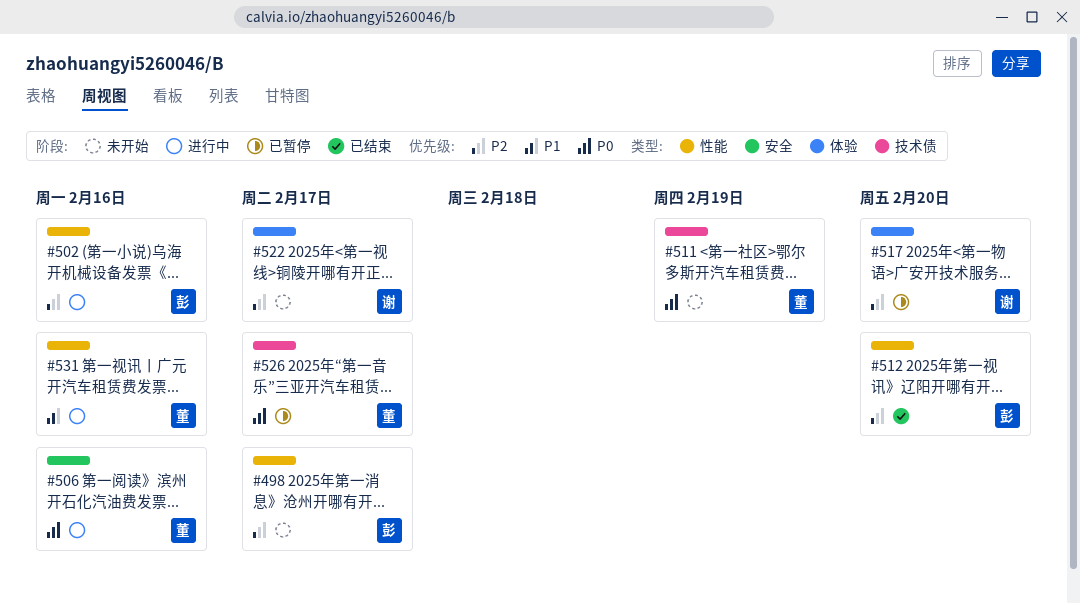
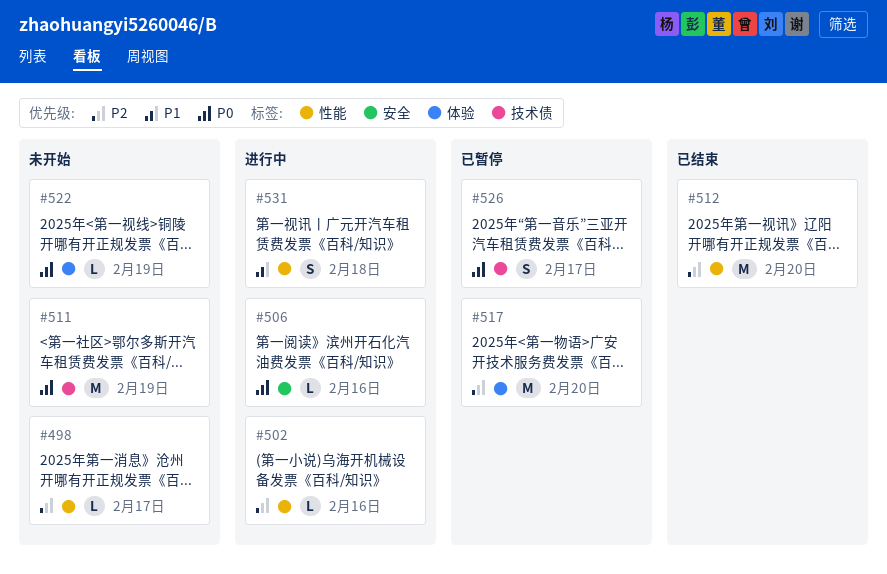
#522, priority: P2 -> P0
#522, due: Feb 17 -> Feb 19
#531, due: Feb 16 -> Feb 18

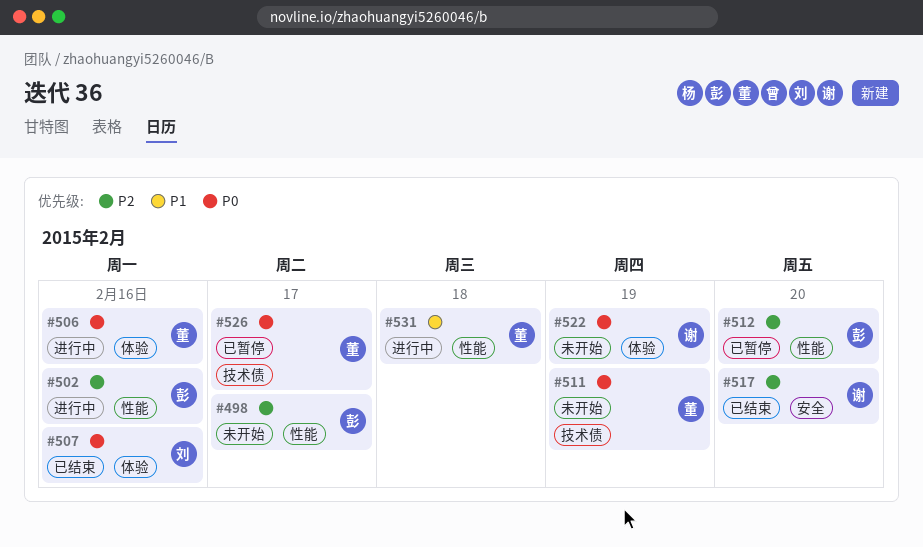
#506, label: 安全 -> 体验
#507: none -> present
#512, status: 已结束 -> 已暂停
#517, status: 已暂停 -> 已结束
#517, label: 体验 -> 安全

